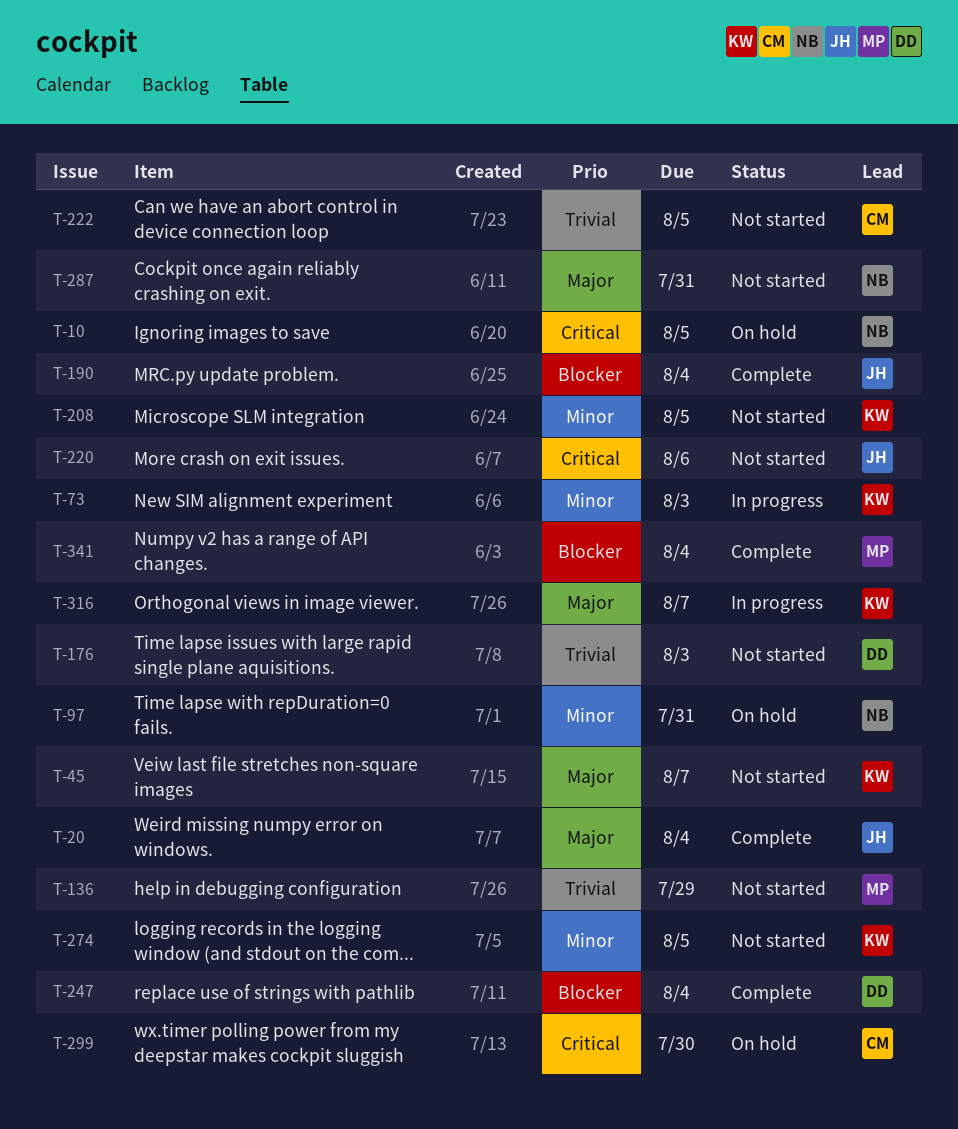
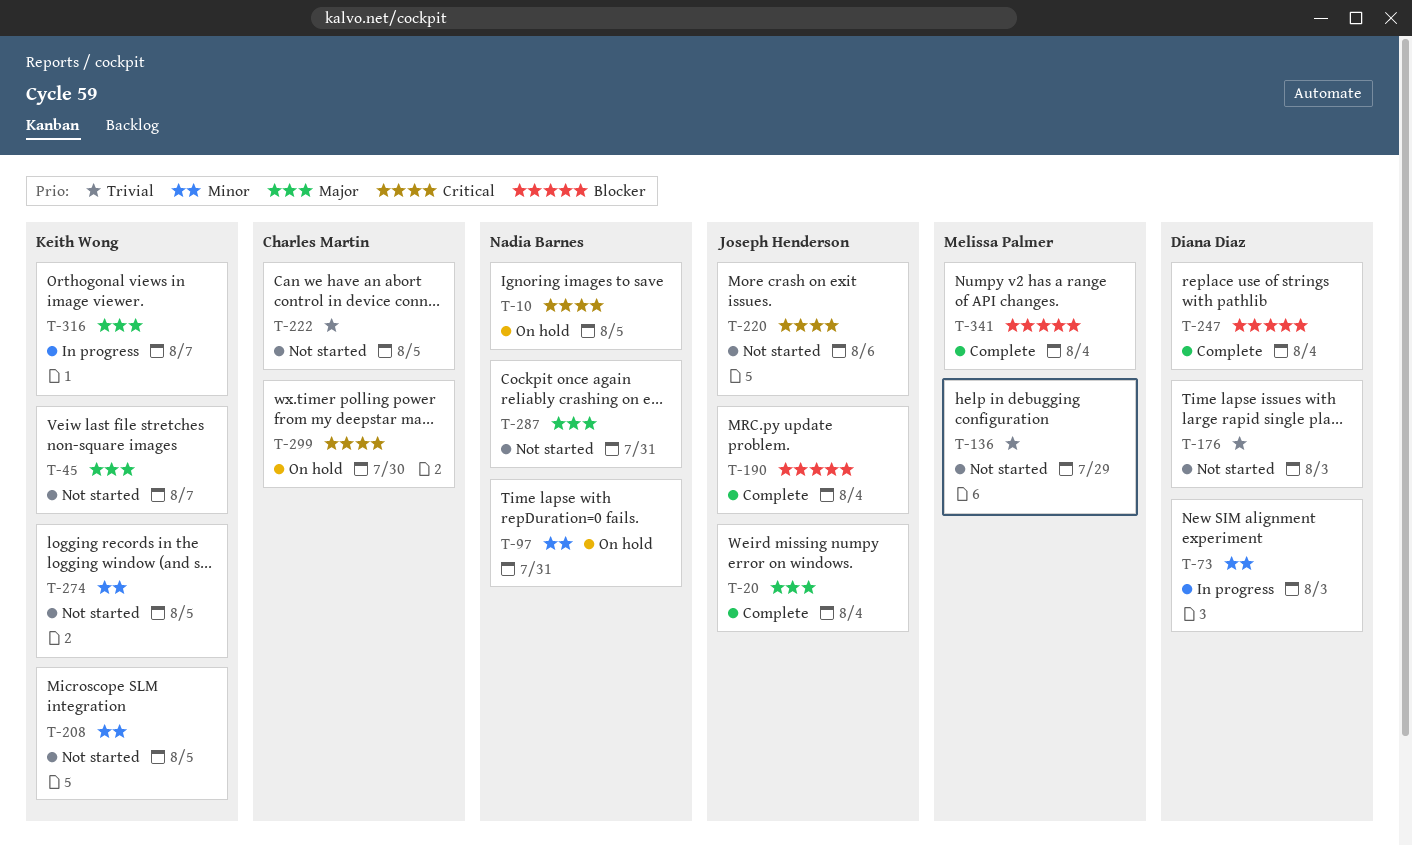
T-73, owner: Keith Wong -> Diana Diaz

